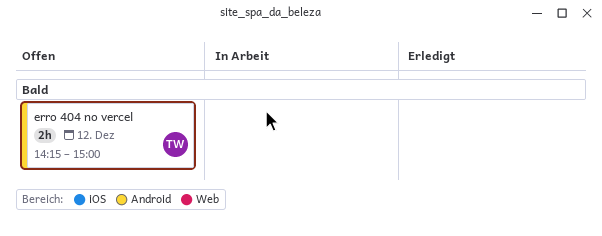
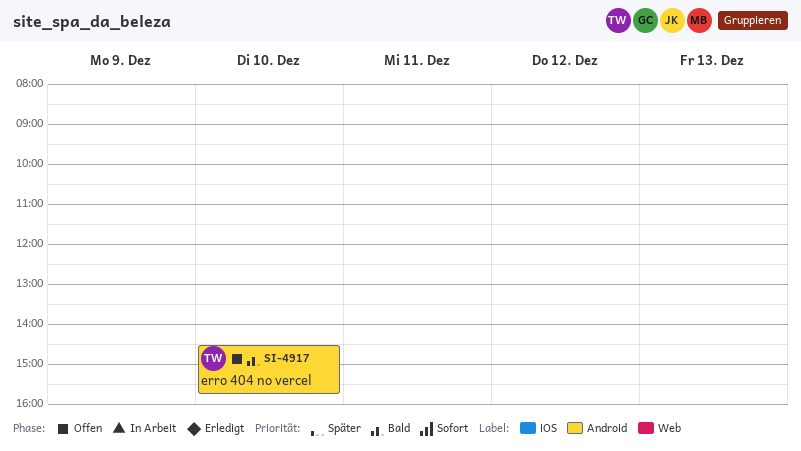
erro 404 no vercel, day: Dec 12 -> Dec 10
erro 404 no vercel, begins: 14:15 -> 14:30
erro 404 no vercel, ends: 15:00 -> 15:45

